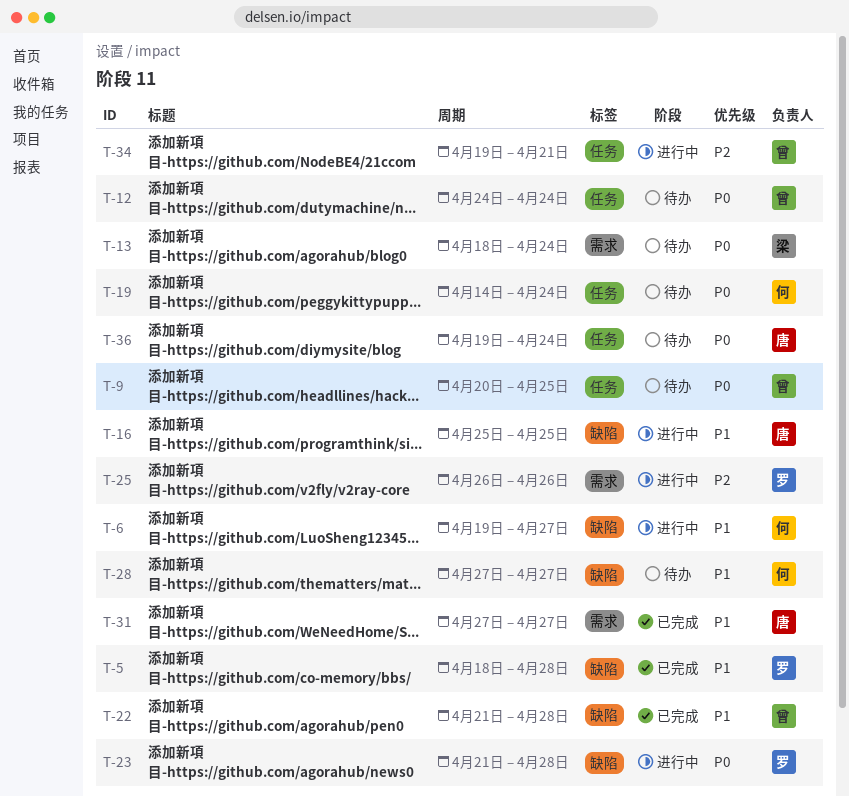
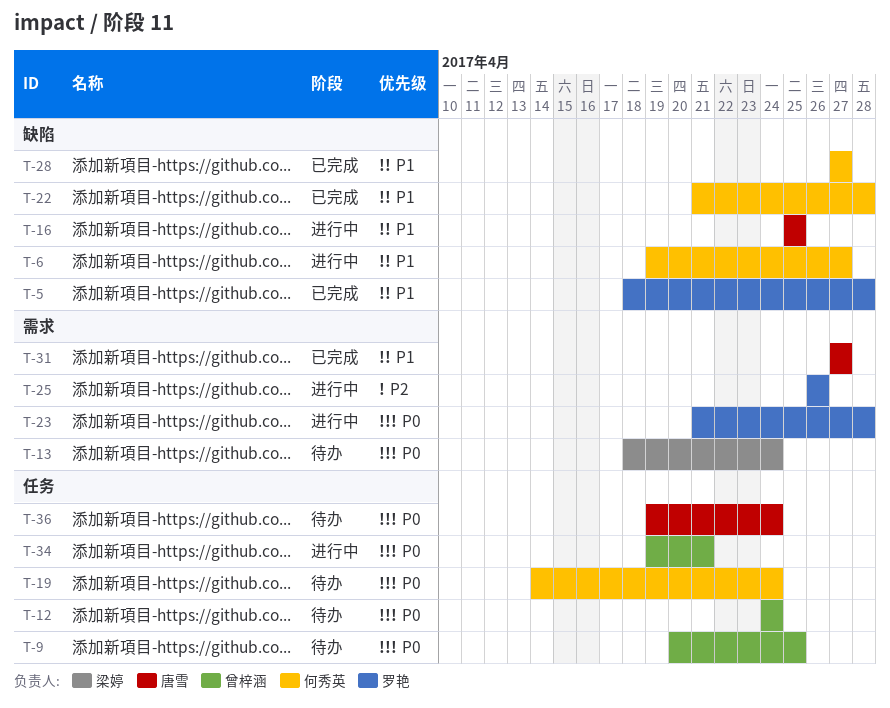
T-22, owner: 曾梓涵 -> 何秀英
T-23, label: 缺陷 -> 需求
T-28, status: 待办 -> 已完成
T-34, priority: P2 -> P0

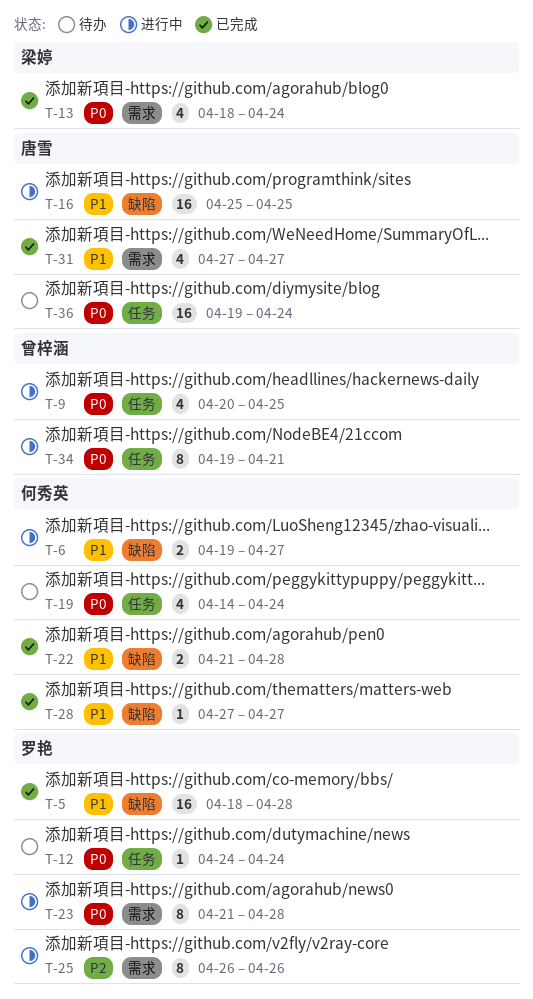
T-9, status: 待办 -> 进行中
T-12, owner: 曾梓涵 -> 罗艳
T-13, status: 待办 -> 已完成

